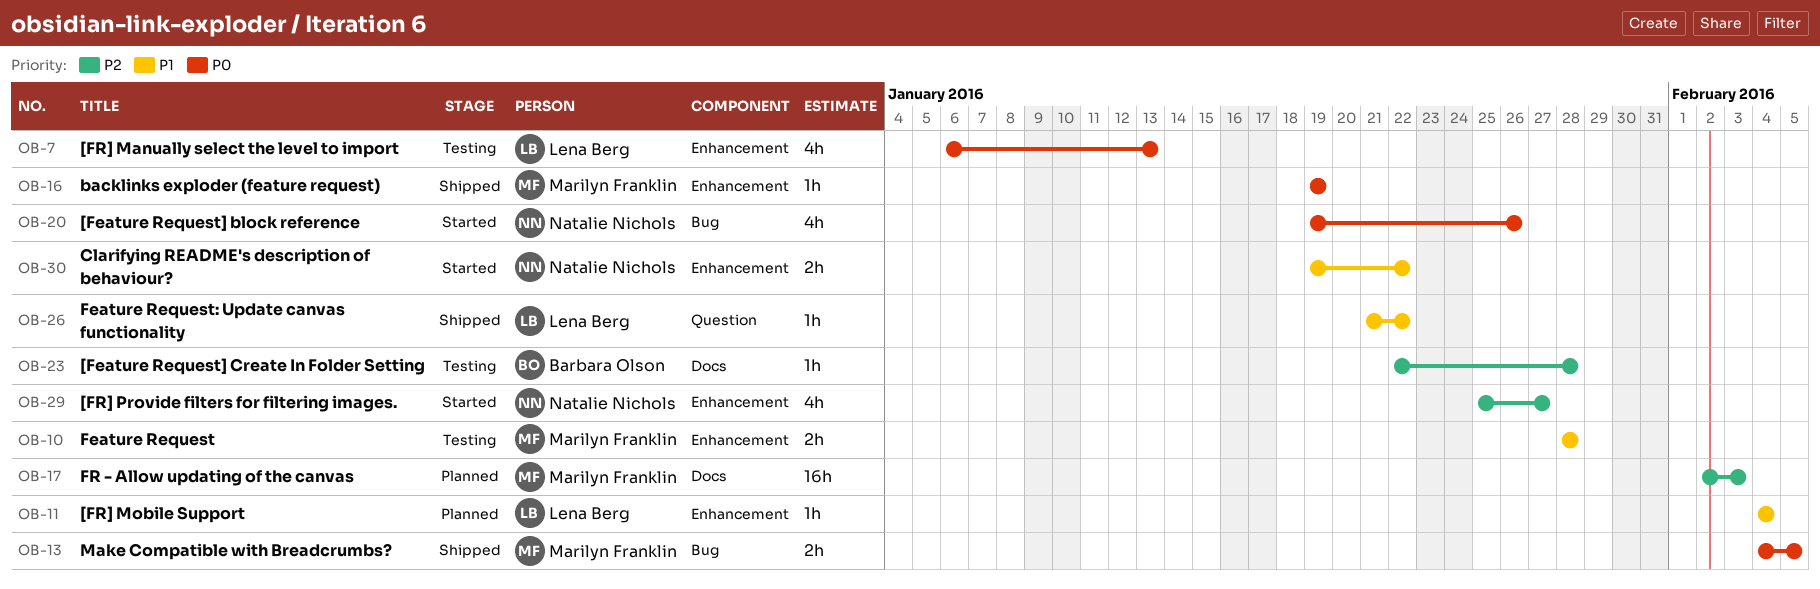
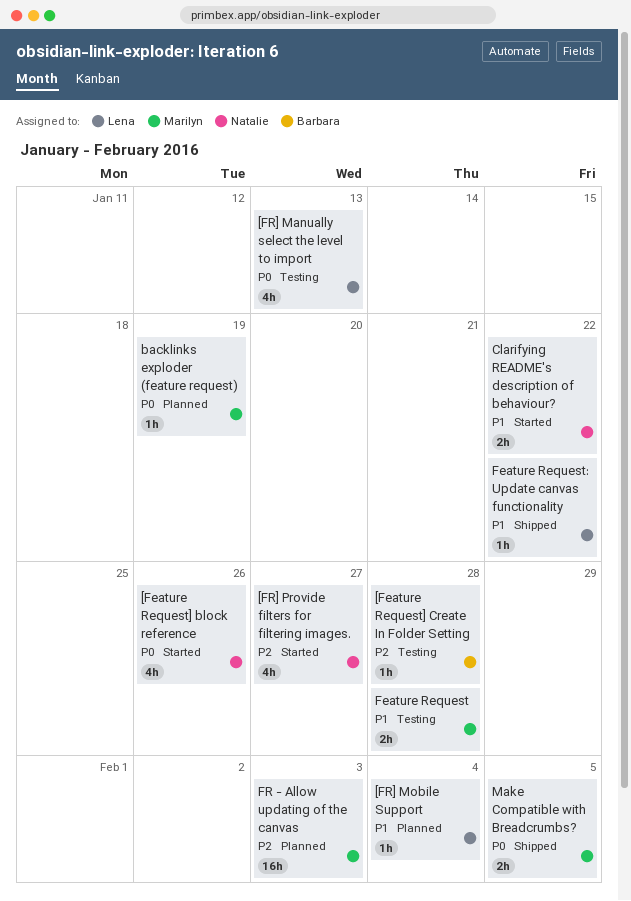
backlinks exploder (feature request), status: Shipped -> Planned

